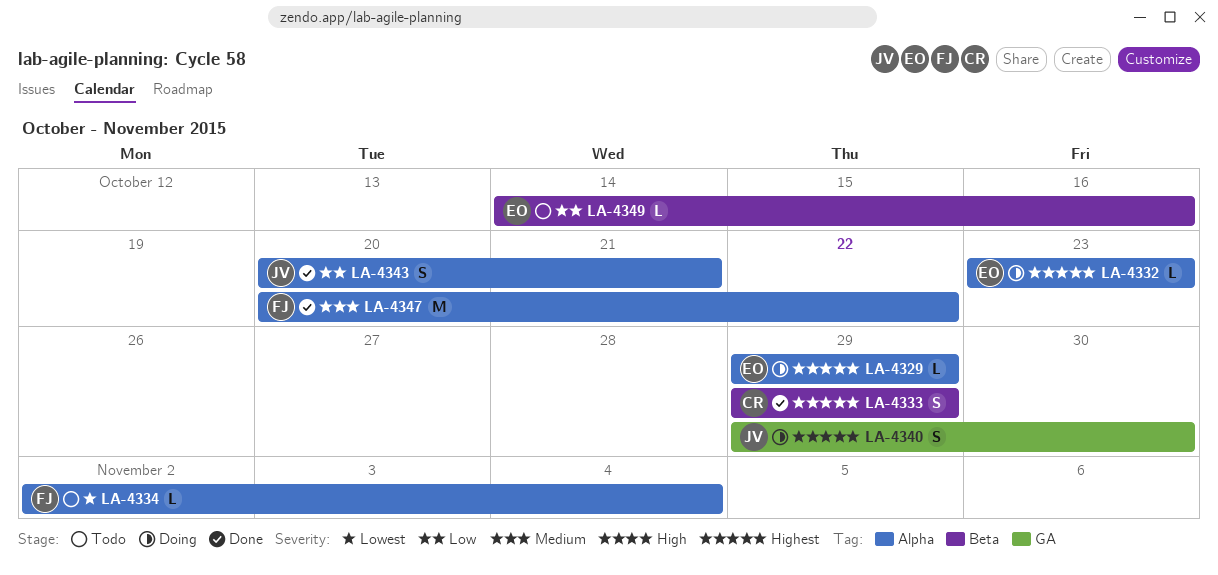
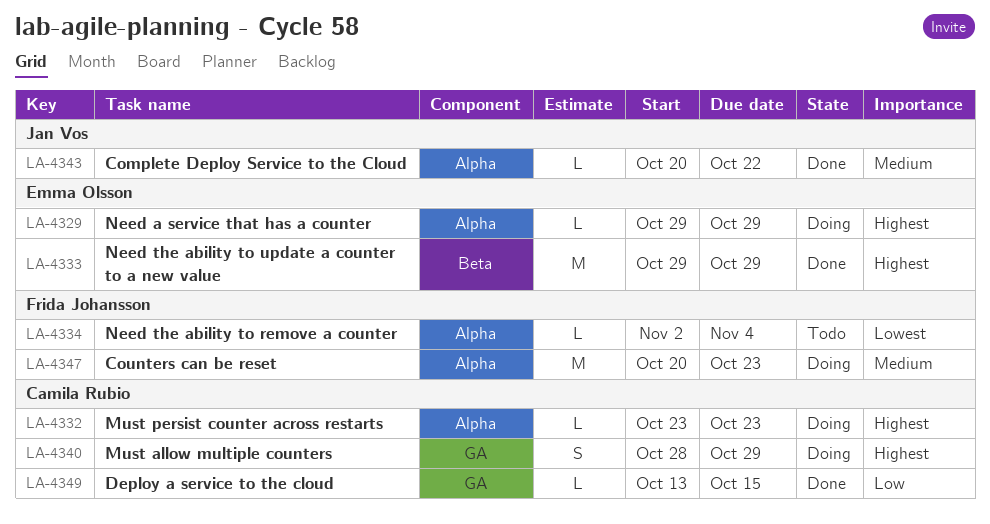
LA-4332, owner: Emma Olsson -> Camila Rubio
LA-4333, owner: Camila Rubio -> Emma Olsson
LA-4333, estimate: S -> M
LA-4340, owner: Jan Vos -> Camila Rubio
LA-4340, start: Oct 29 -> Oct 28
LA-4340, due: Oct 30 -> Oct 29
LA-4343, priority: Low -> Medium
LA-4343, estimate: S -> L
LA-4343, due: Oct 21 -> Oct 22
LA-4347, status: Done -> Doing
LA-4347, due: Oct 22 -> Oct 23
LA-4349, status: Todo -> Done
LA-4349, owner: Emma Olsson -> Camila Rubio
LA-4349, label: Beta -> GA
LA-4349, start: Oct 14 -> Oct 13
LA-4349, due: Oct 16 -> Oct 15

